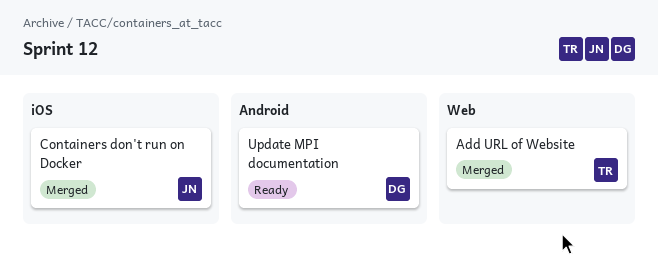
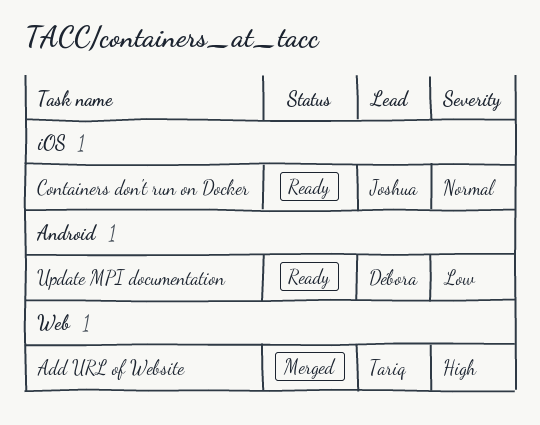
Containers don't run on Docker, status: Merged -> Ready

